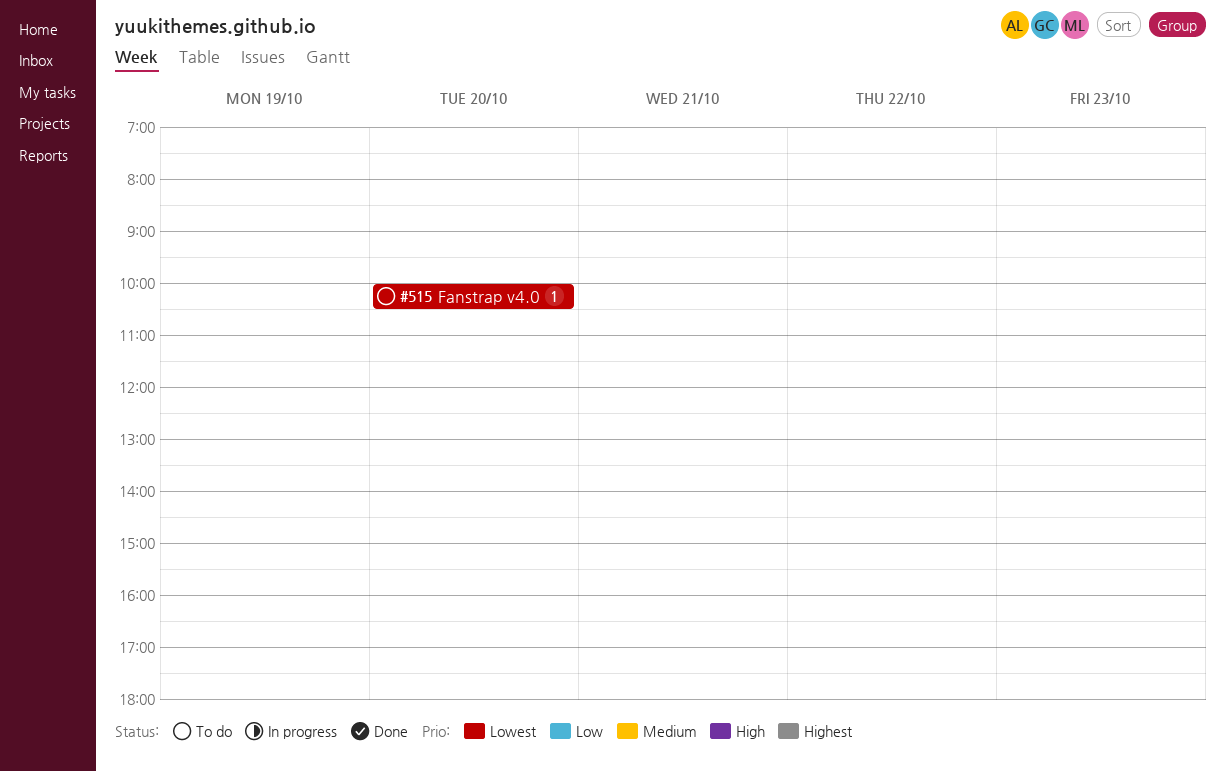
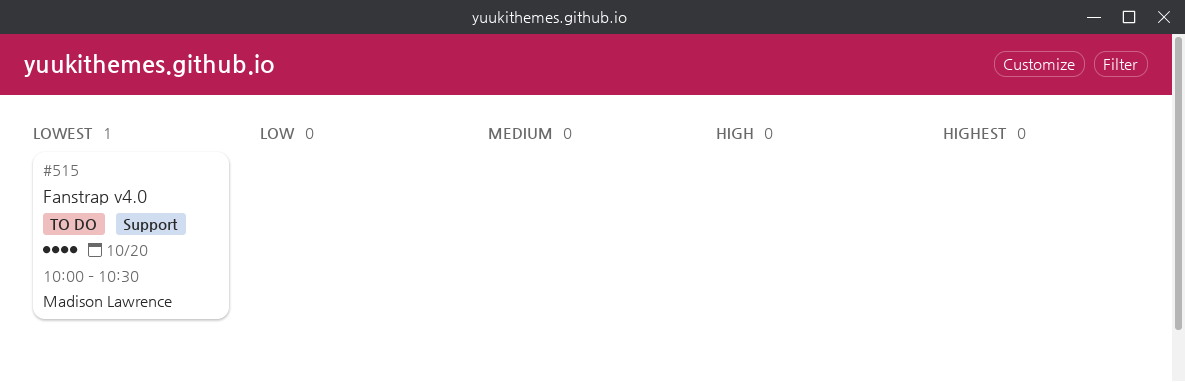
#515, estimate: 1 -> 4

